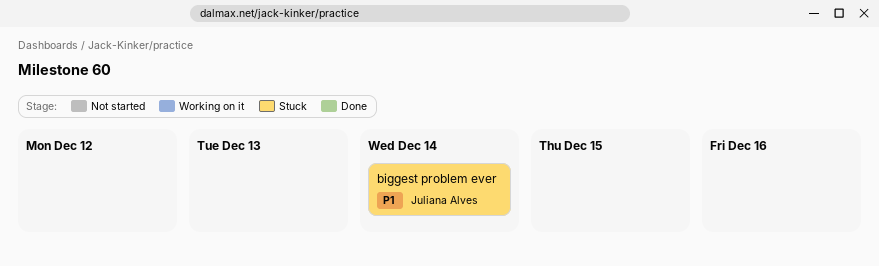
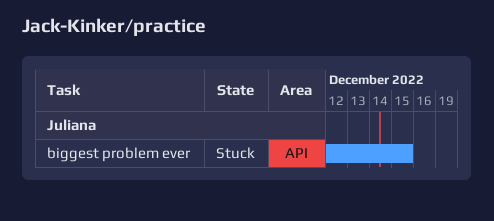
biggest problem ever, due: Dec 14 -> Dec 15

